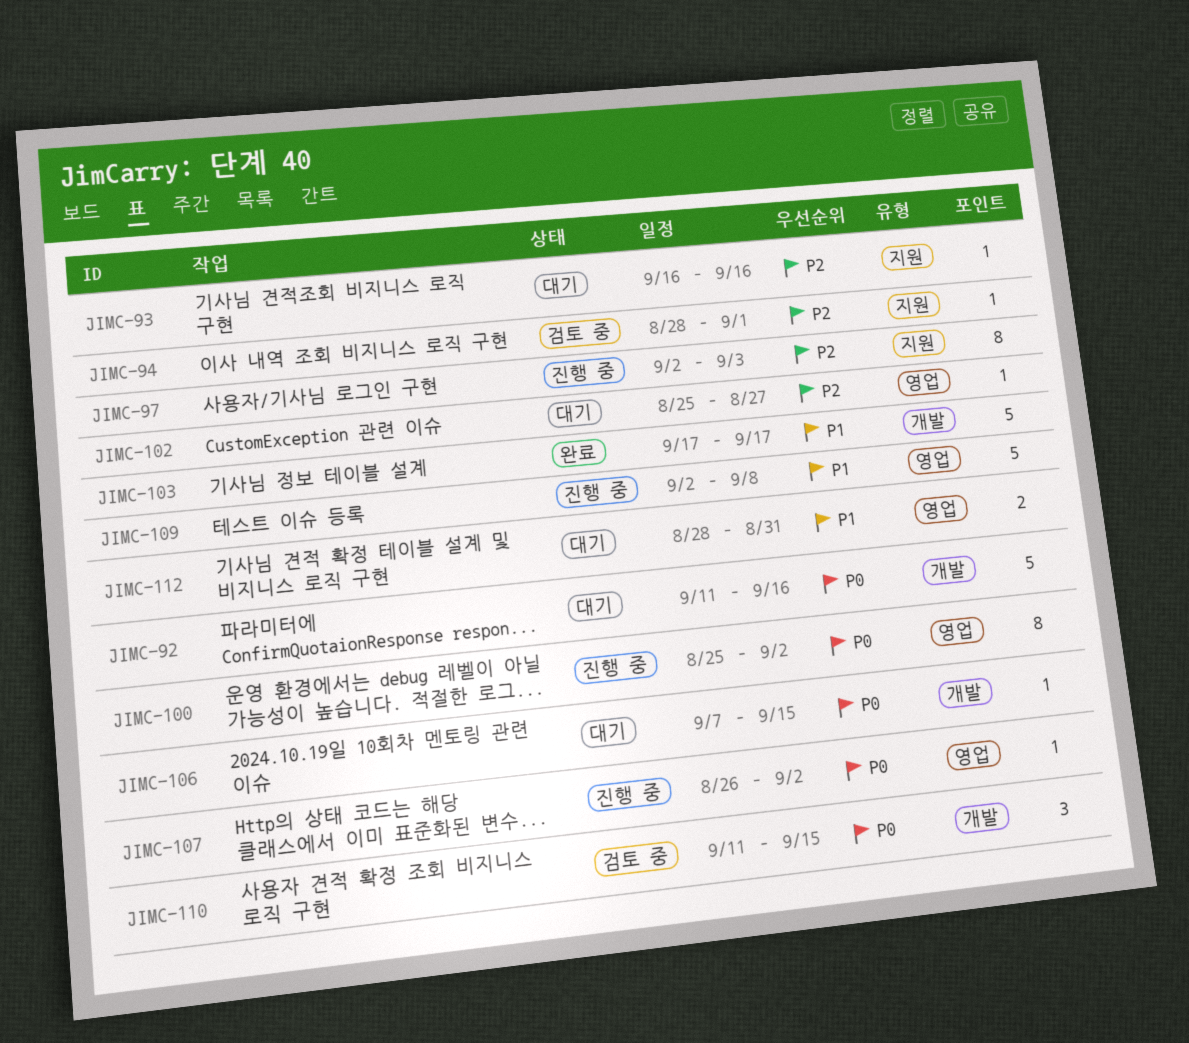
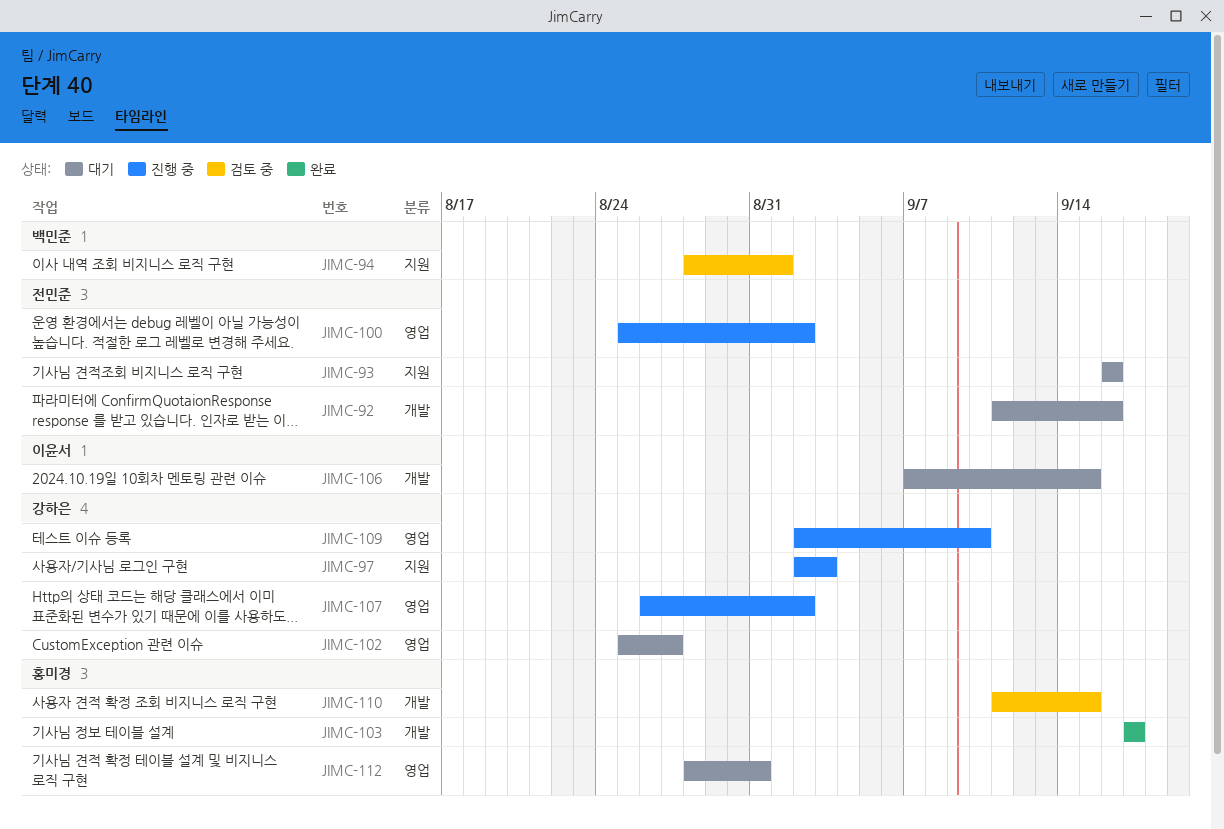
JIMC-109, due: Sep 8 -> Sep 10

